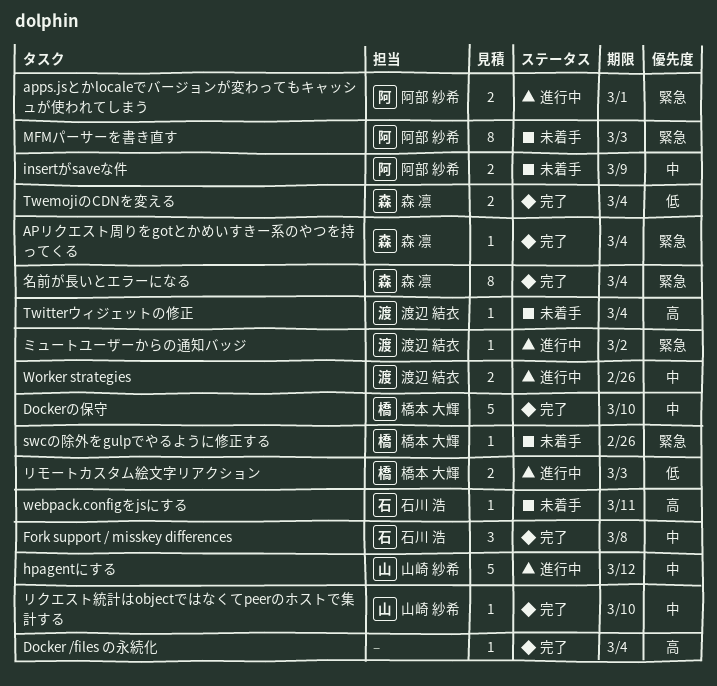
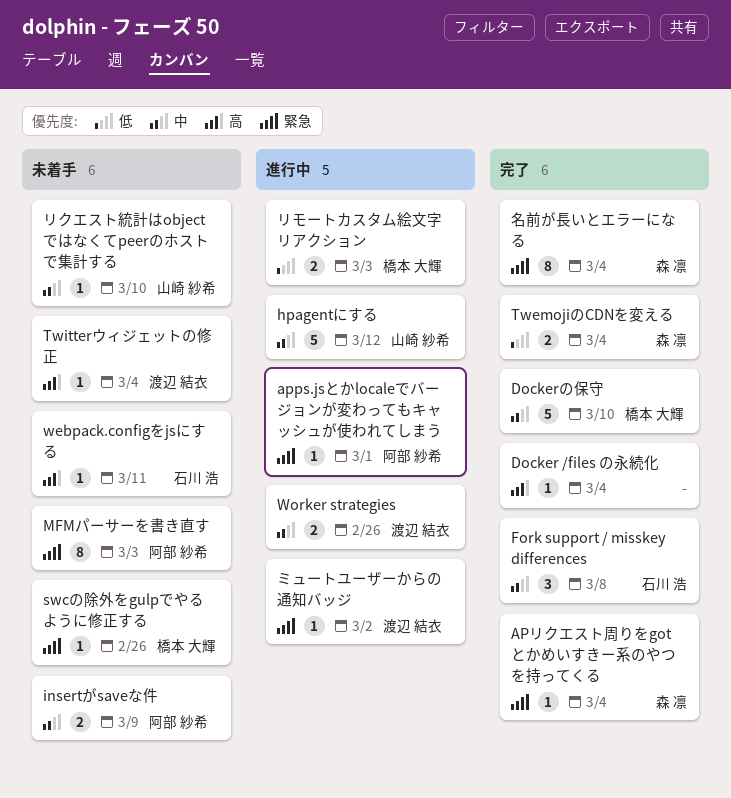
apps.jsとかlocaleでバージョンが変わってもキャッシュが使われてしまう, estimate: 2 -> 1
リクエスト統計はobjectではなくてpeerのホストで集計する, status: 完了 -> 未着手

